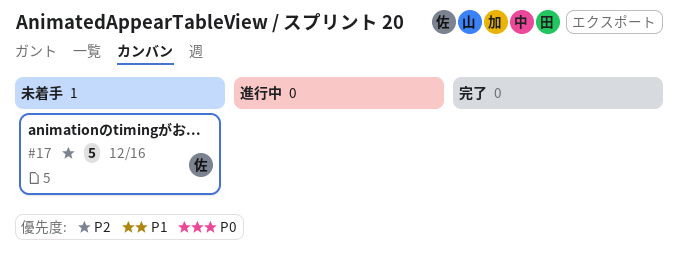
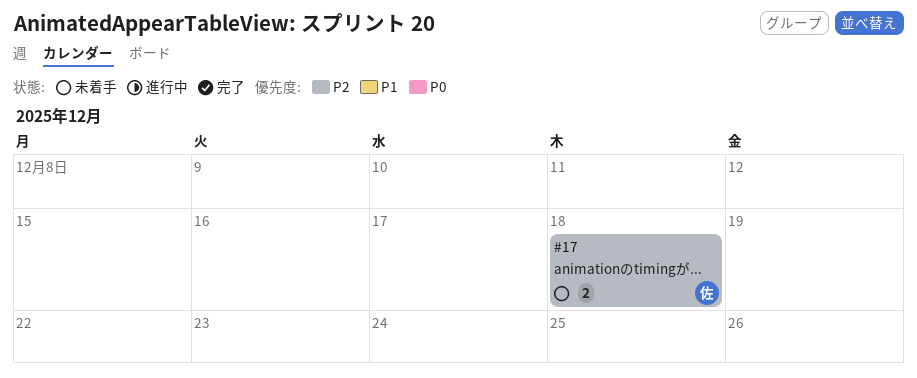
#17, estimate: 5 -> 2
#17, due: Dec 16 -> Dec 18

